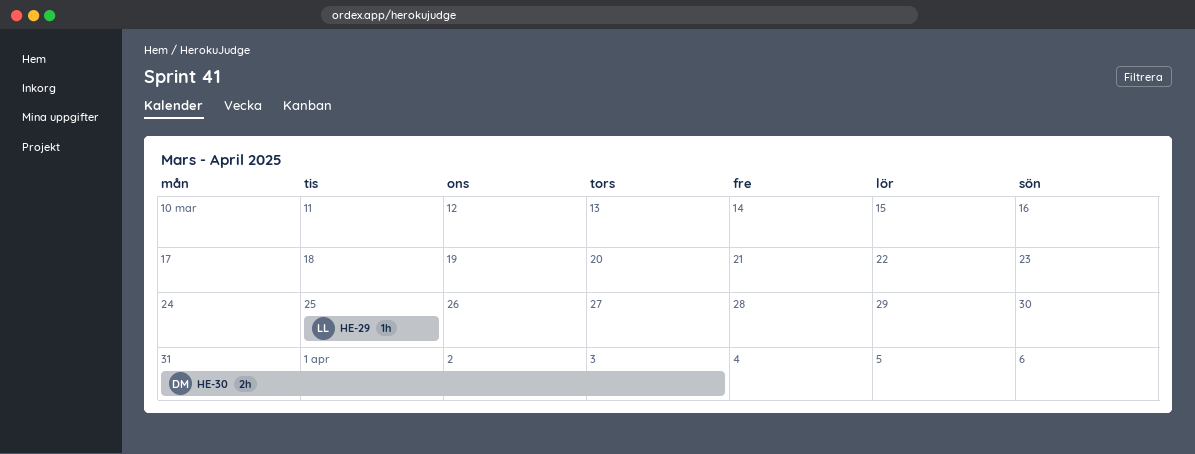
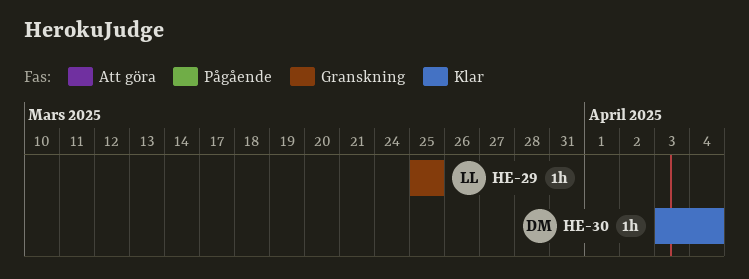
HE-30, estimate: 2h -> 1h
HE-30, start: Mar 31 -> Apr 3
HE-30, due: Apr 3 -> Apr 4

